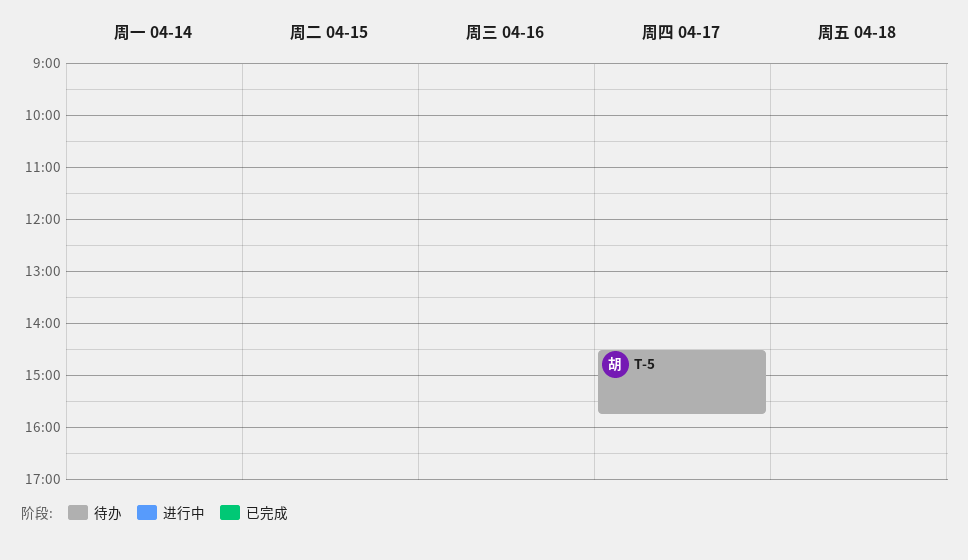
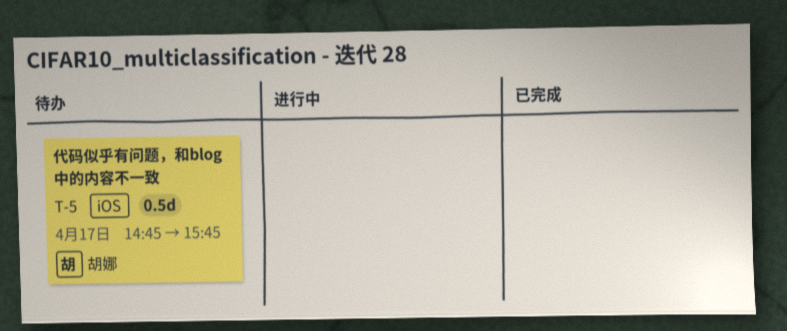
T-5, begins: 14:30 -> 14:45

